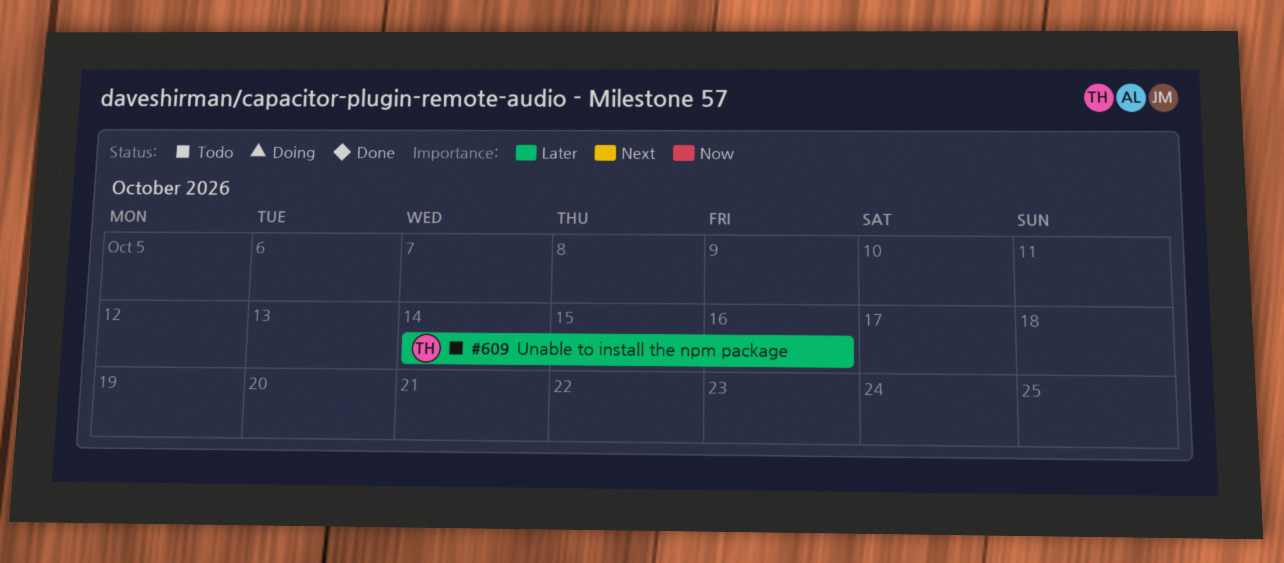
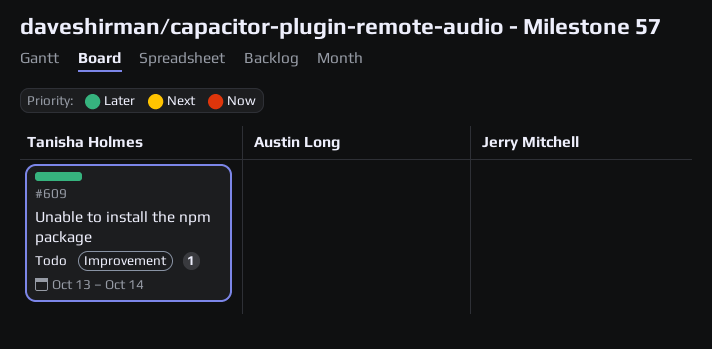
#609, start: Oct 14 -> Oct 13
#609, due: Oct 16 -> Oct 14

